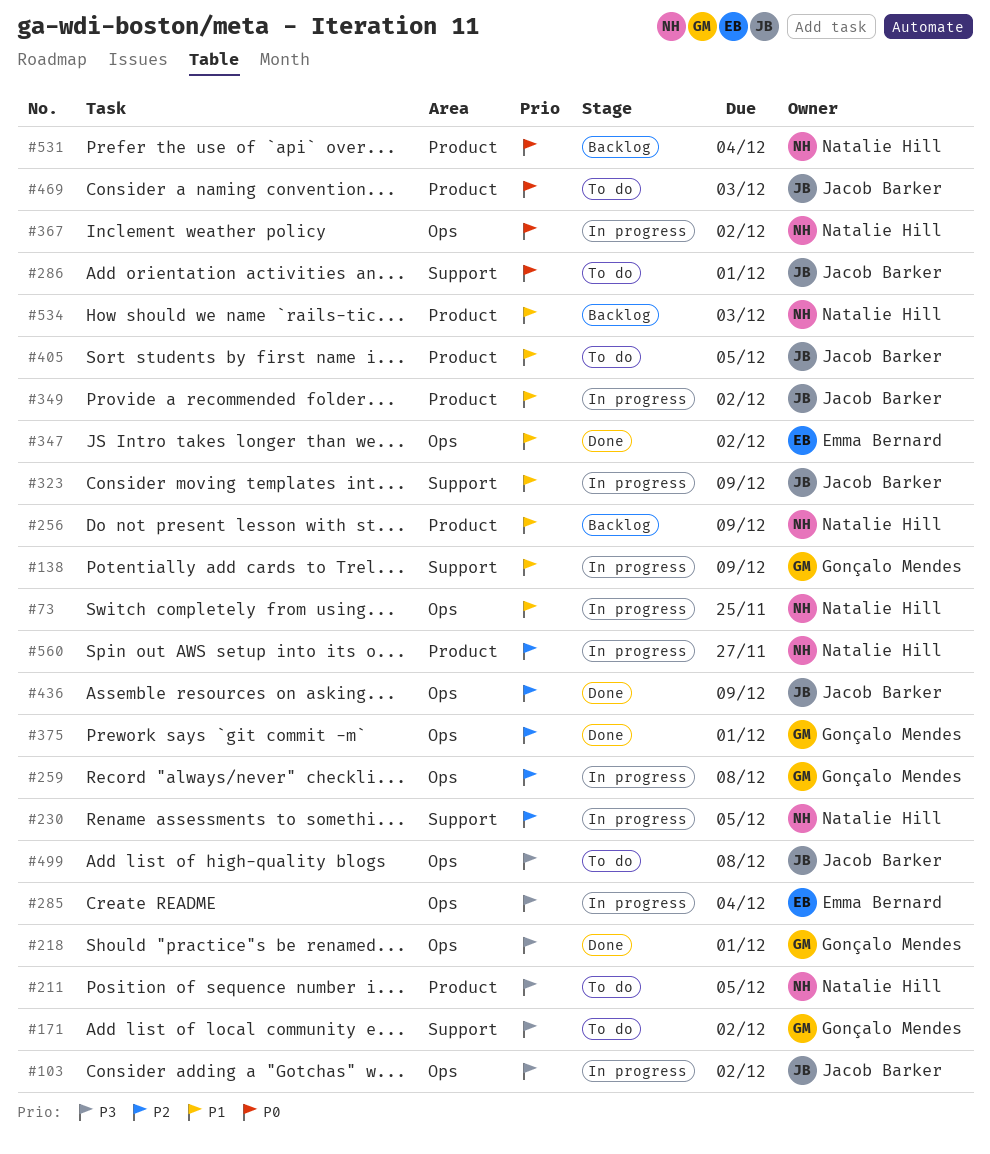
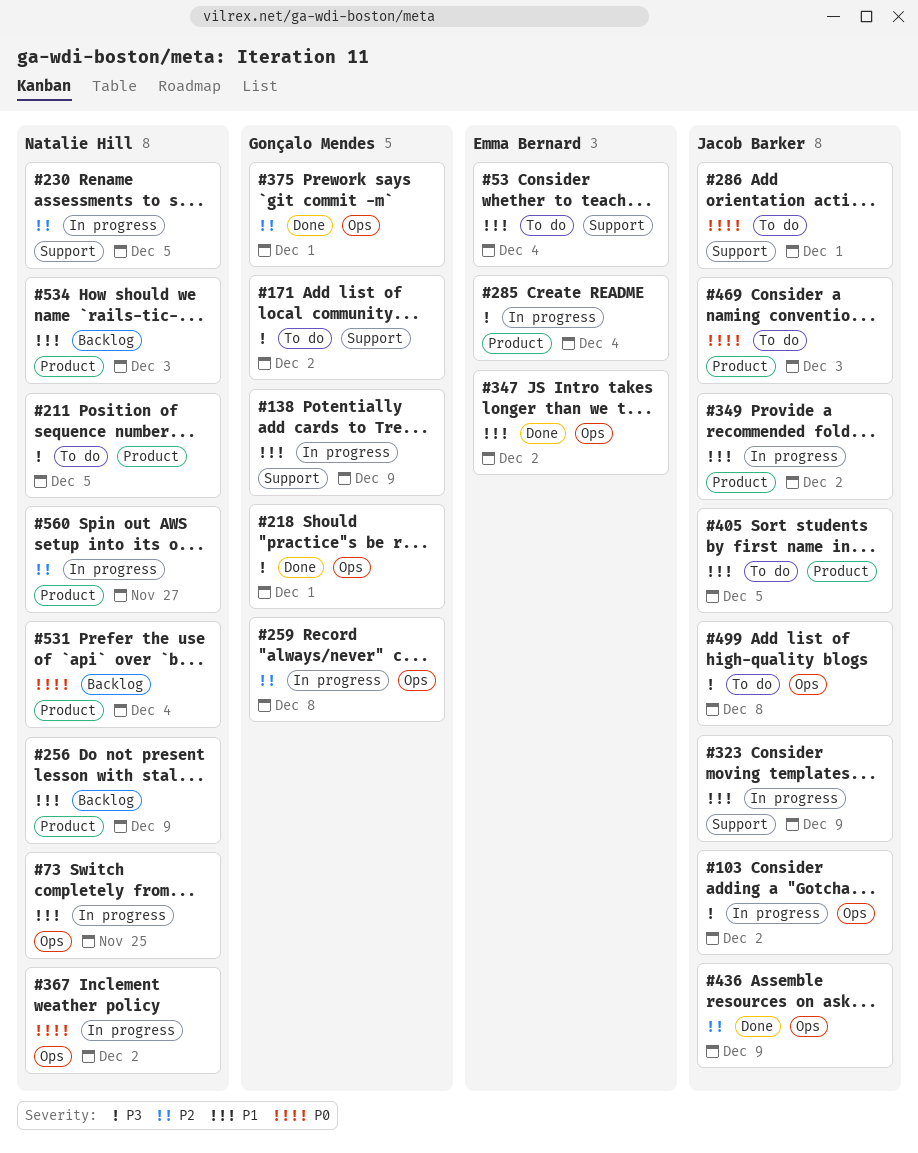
#53: none -> present
#285, label: Ops -> Product

